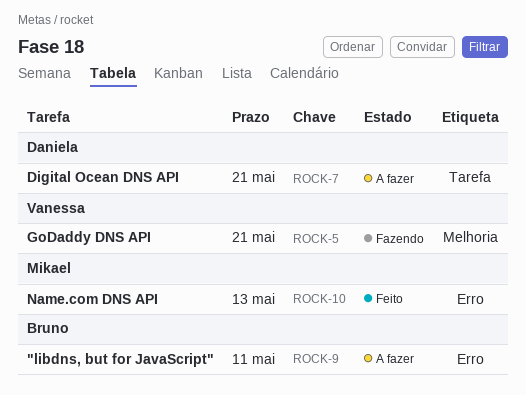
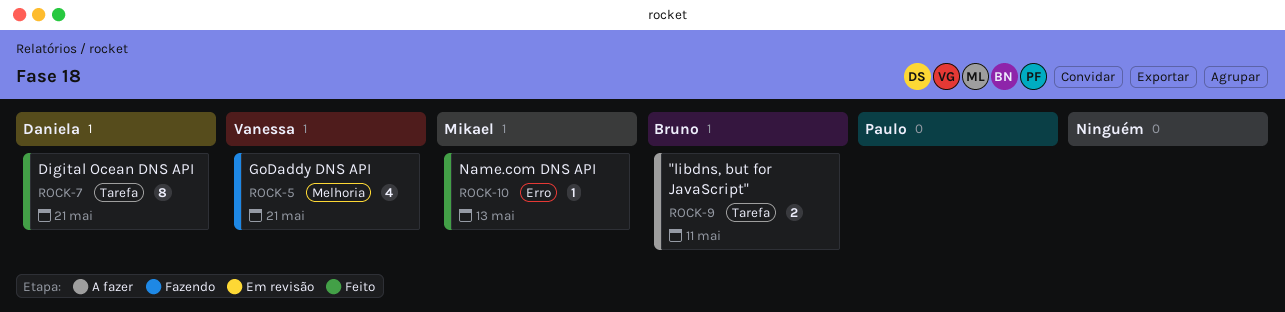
ROCK-7, status: A fazer -> Feito
ROCK-9, label: Erro -> Tarefa

